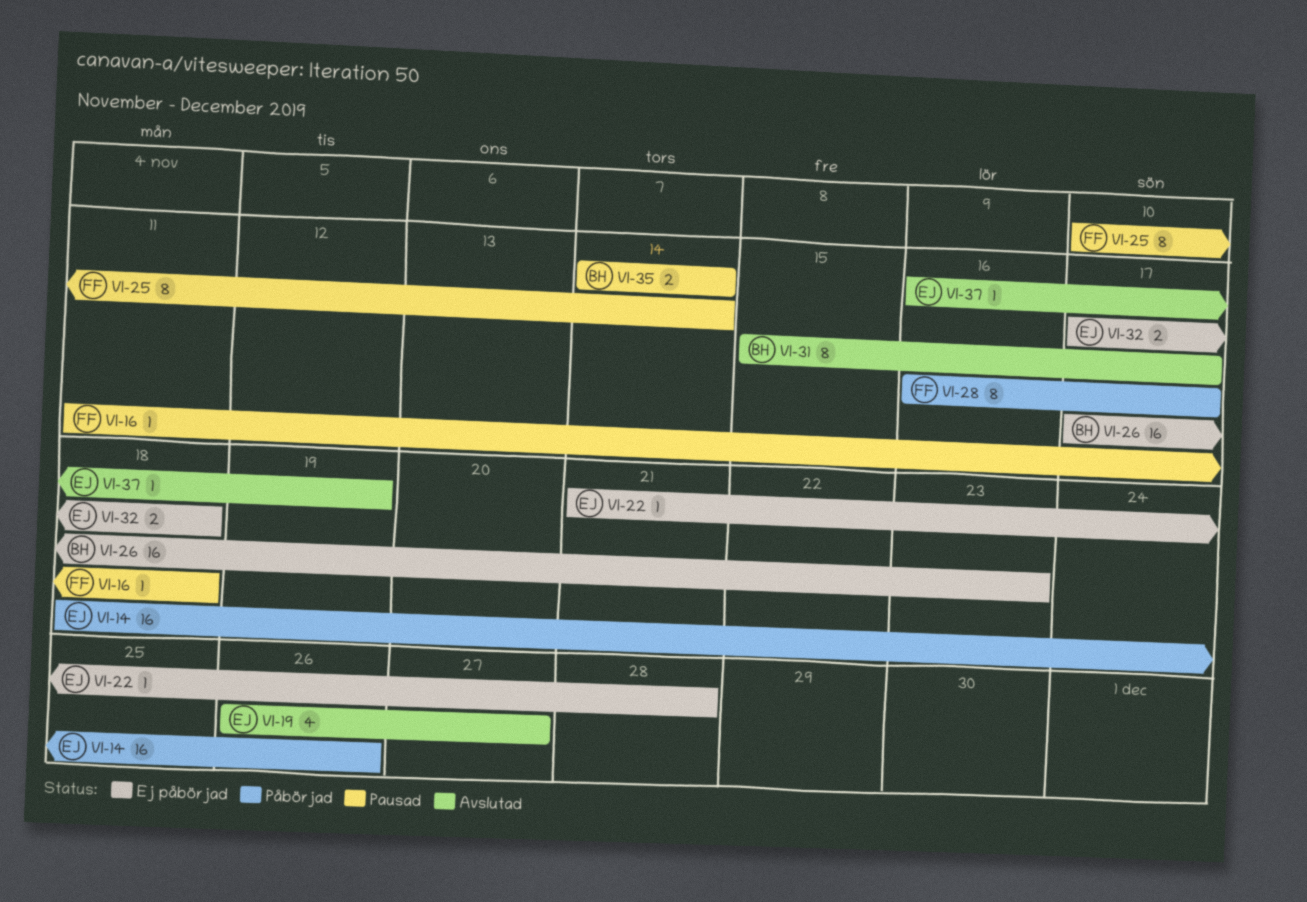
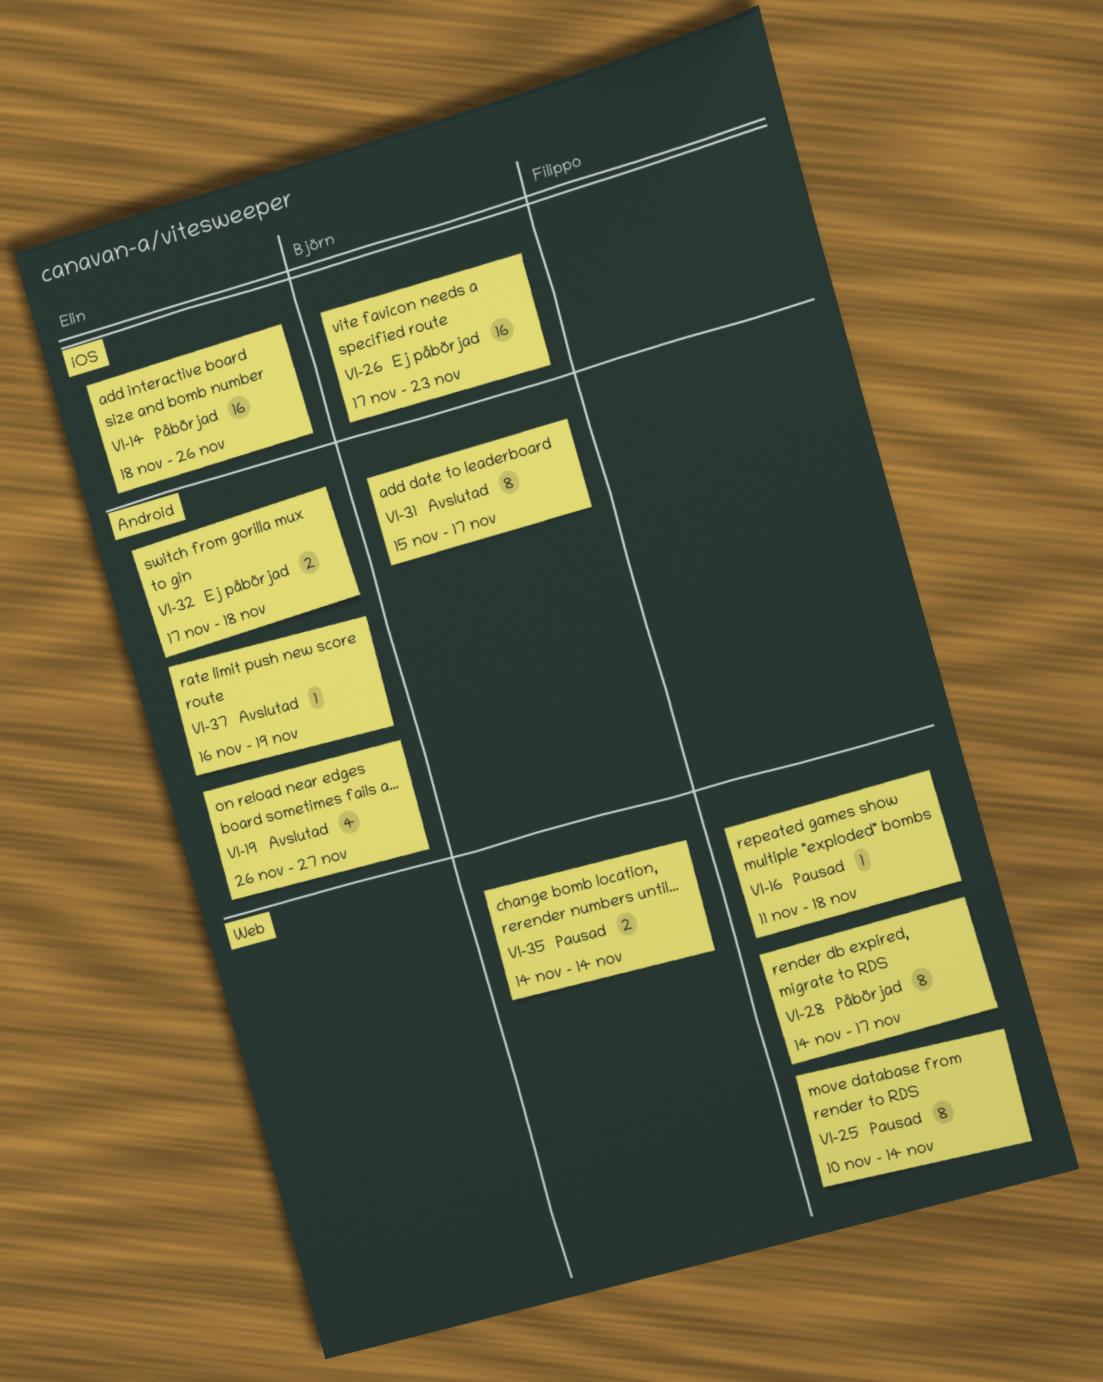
VI-22: present -> none
VI-28, start: Nov 16 -> Nov 14

